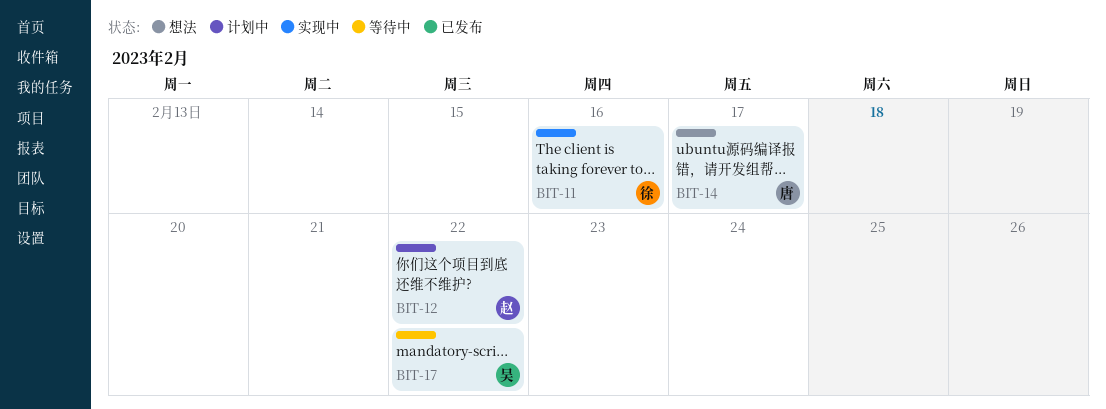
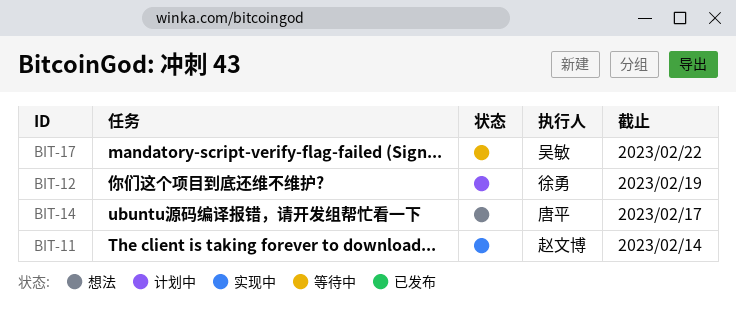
BIT-11, owner: 徐勇 -> 赵文博
BIT-11, due: Feb 16 -> Feb 14
BIT-12, owner: 赵文博 -> 徐勇
BIT-12, due: Feb 22 -> Feb 19

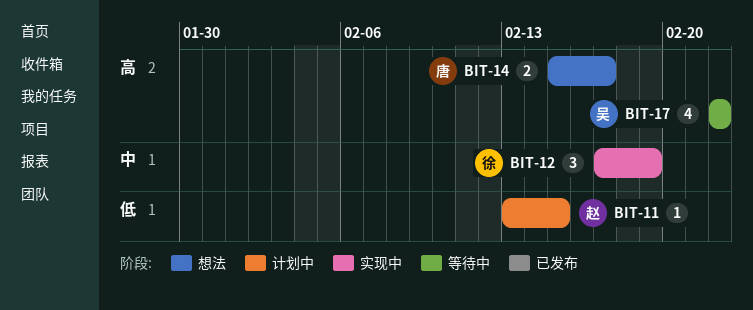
BIT-11, status: 实现中 -> 计划中
BIT-11, due: Feb 14 -> Feb 15
BIT-12, status: 计划中 -> 实现中

